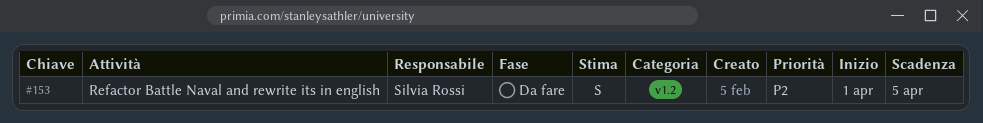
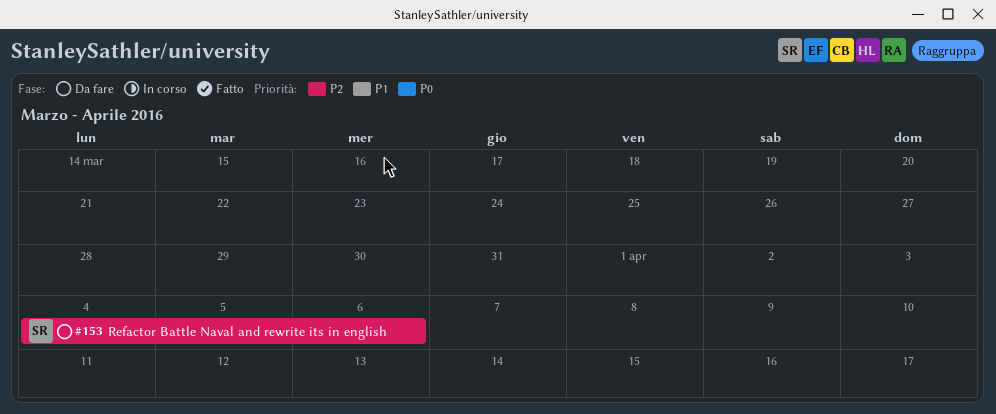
#153, start: Apr 1 -> Apr 4
#153, due: Apr 5 -> Apr 6

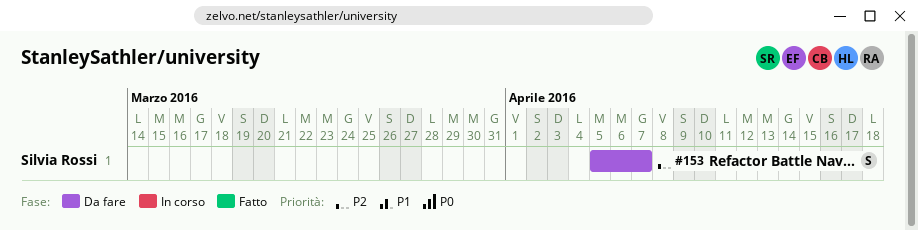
#153, start: Apr 4 -> Apr 5
#153, due: Apr 6 -> Apr 7

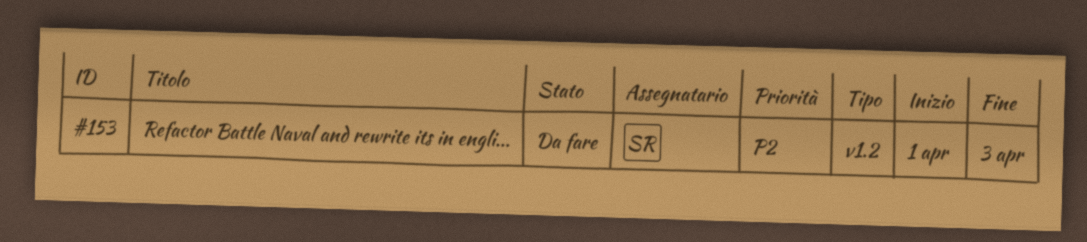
#153, start: Apr 5 -> Apr 1
#153, due: Apr 7 -> Apr 3

